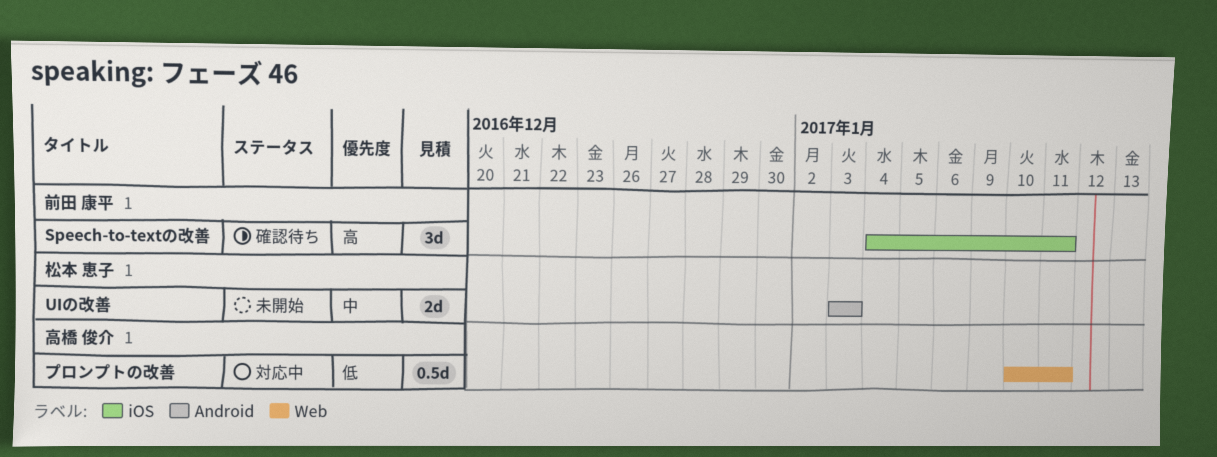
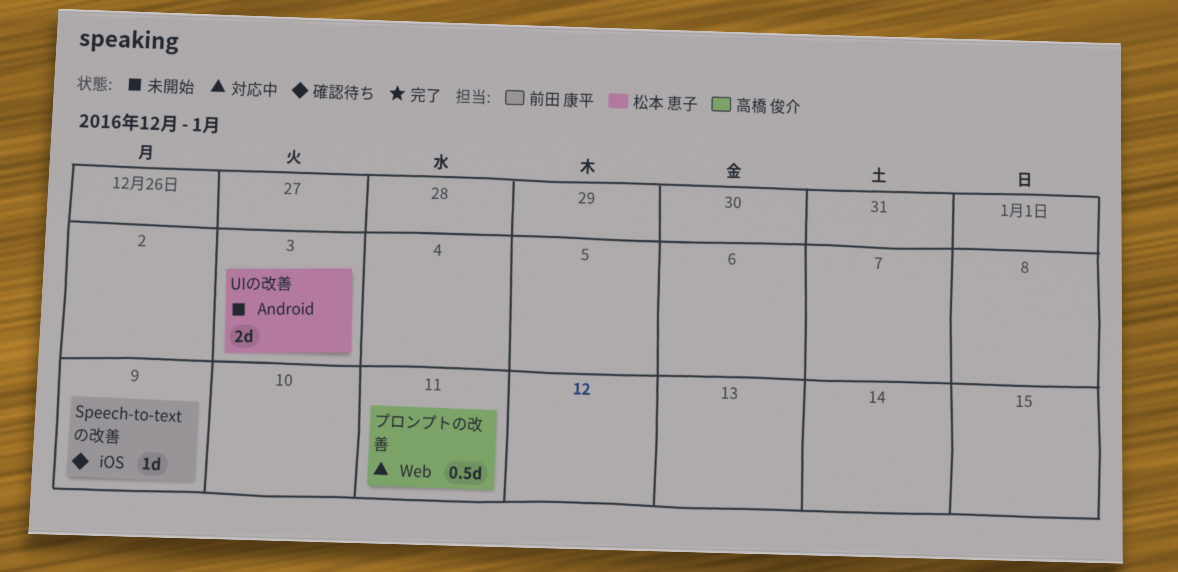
Speech-to-textの改善, estimate: 3d -> 1d
Speech-to-textの改善, due: Jan 11 -> Jan 9

